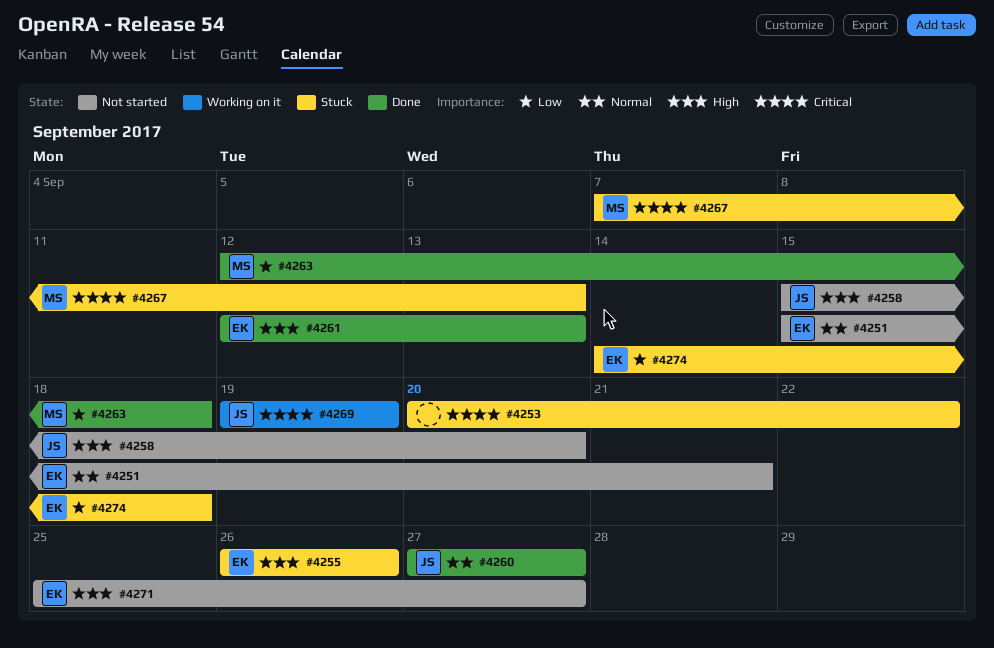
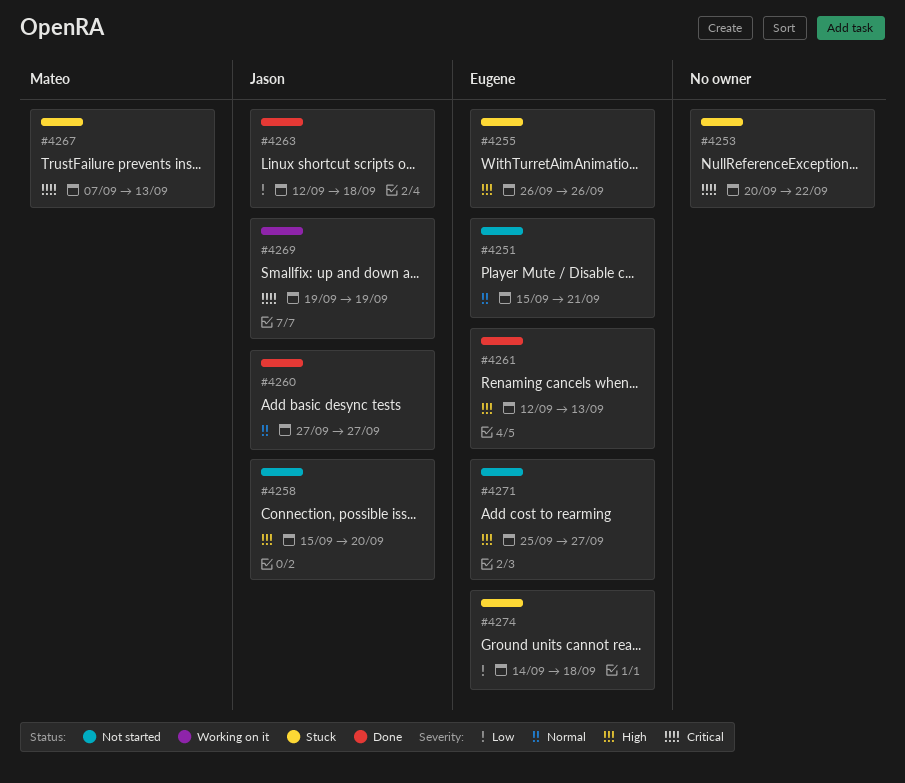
#4263, owner: Mateo -> Jason

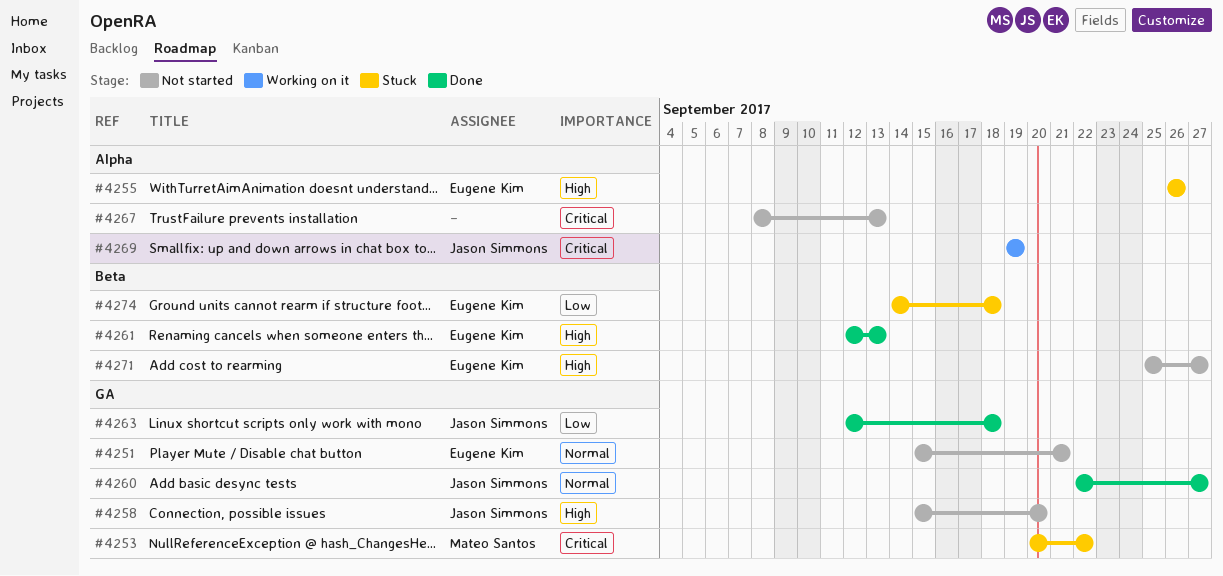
#4253, owner: none -> Mateo Santos
#4260, start: Sep 27 -> Sep 22
#4267, status: Stuck -> Not started
#4267, owner: Mateo Santos -> none
#4267, start: Sep 7 -> Sep 8

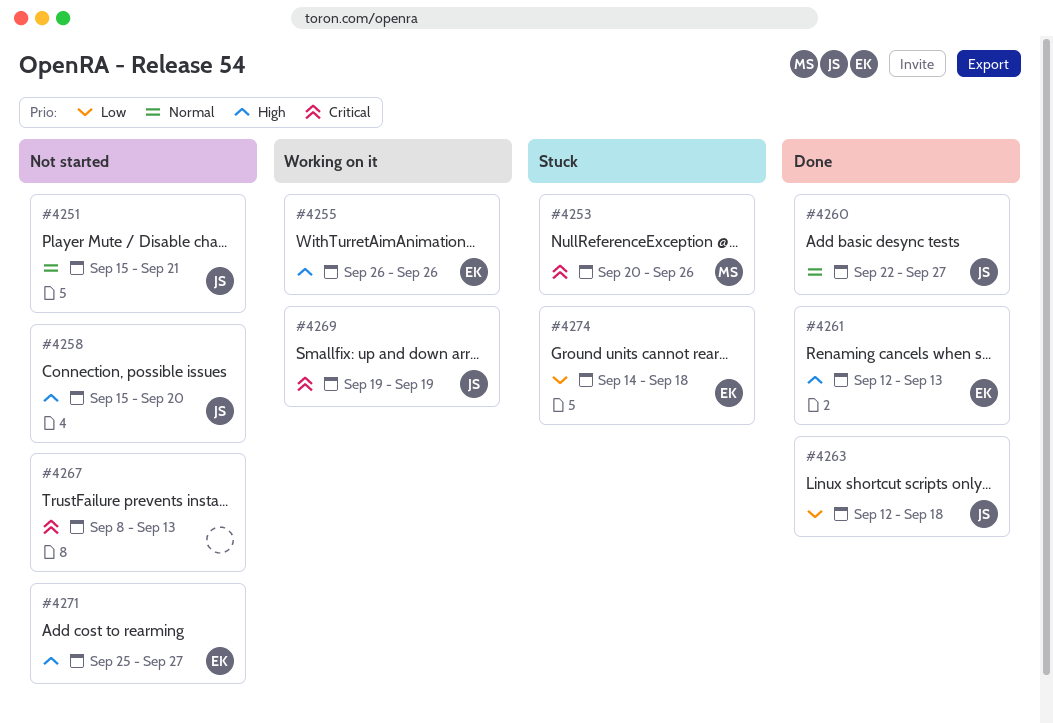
#4251, owner: Eugene Kim -> Jason Simmons
#4253, due: Sep 22 -> Sep 26
#4255, status: Stuck -> Working on it

